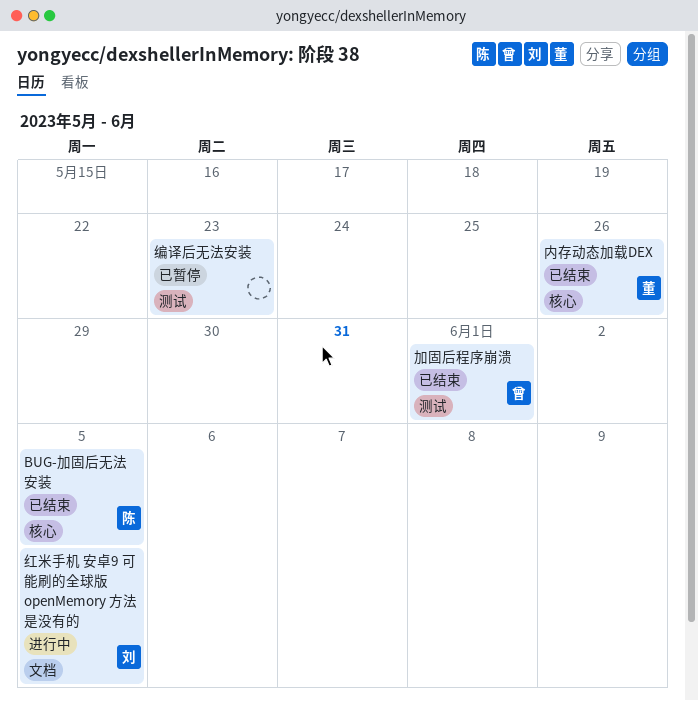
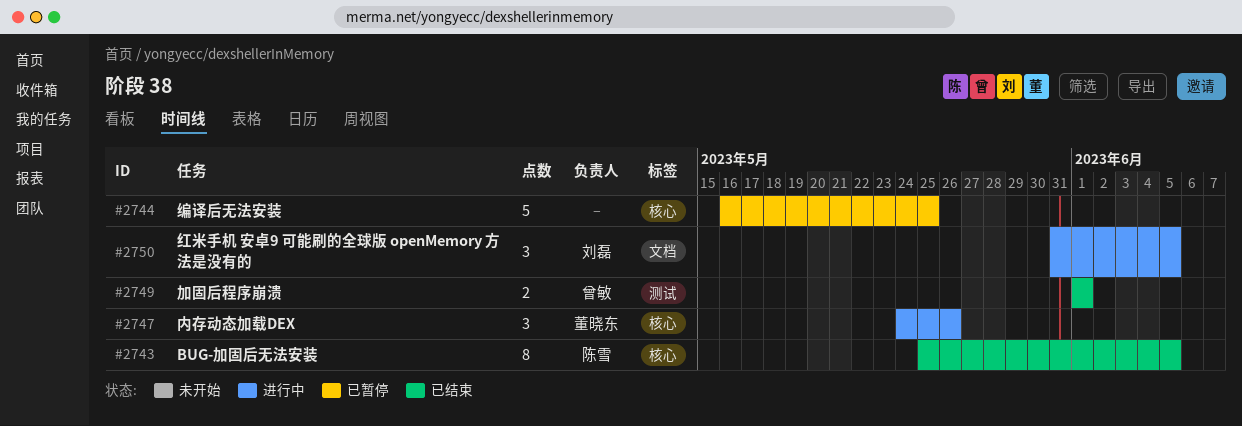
内存动态加载DEX, status: 已结束 -> 进行中
编译后无法安装, label: 测试 -> 核心
编译后无法安装, due: May 23 -> May 25

